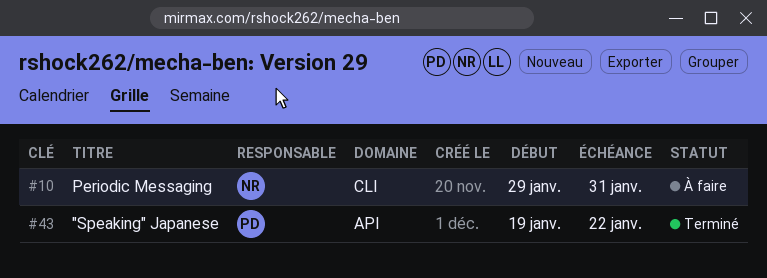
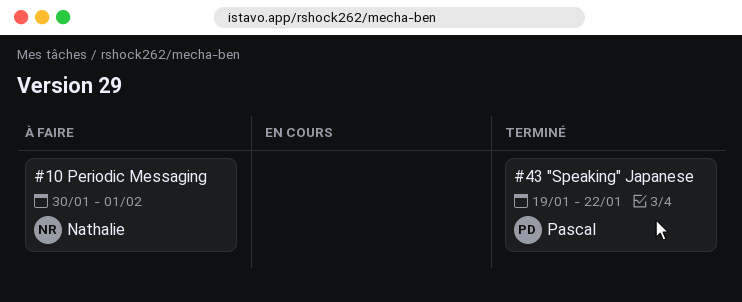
#10, start: Jan 29 -> Jan 30
#10, due: Jan 31 -> Feb 1

